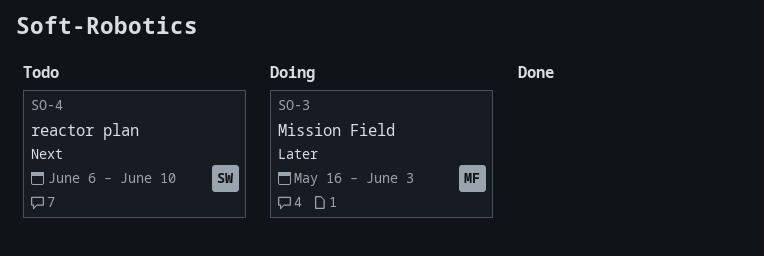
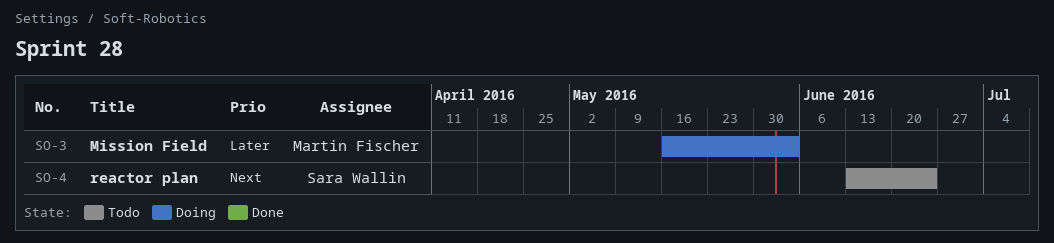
SO-4, start: Jun 6 -> Jun 13
SO-4, due: Jun 10 -> Jun 24

